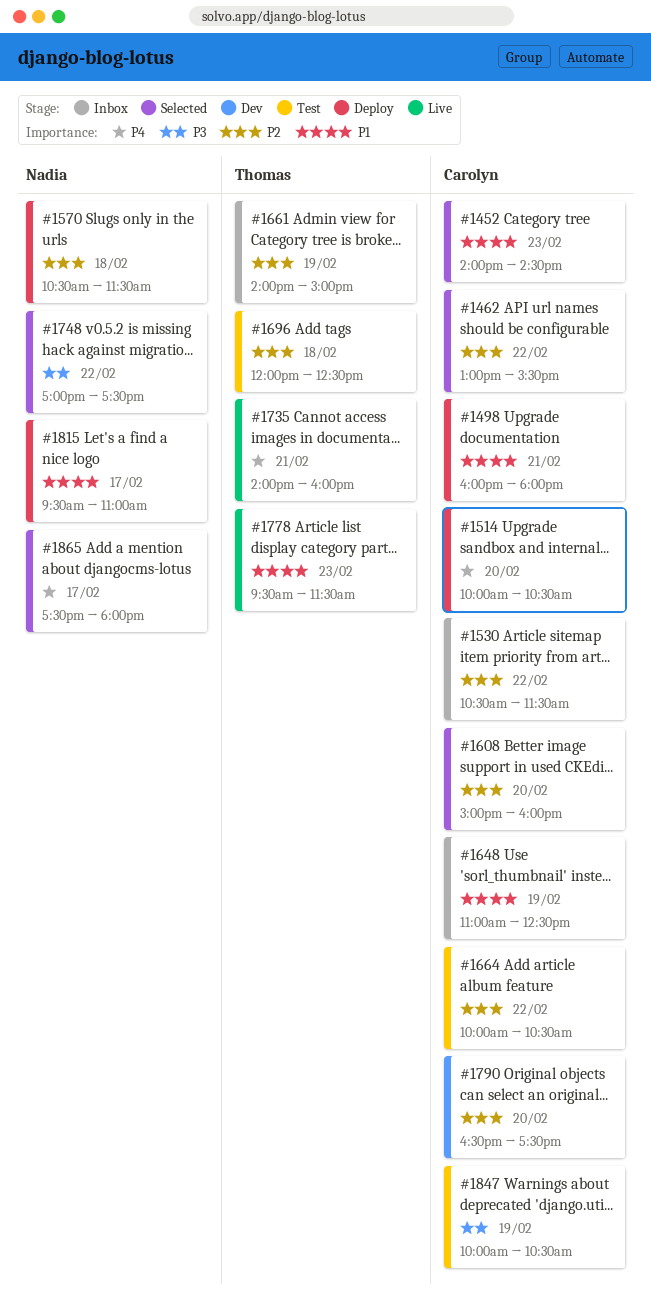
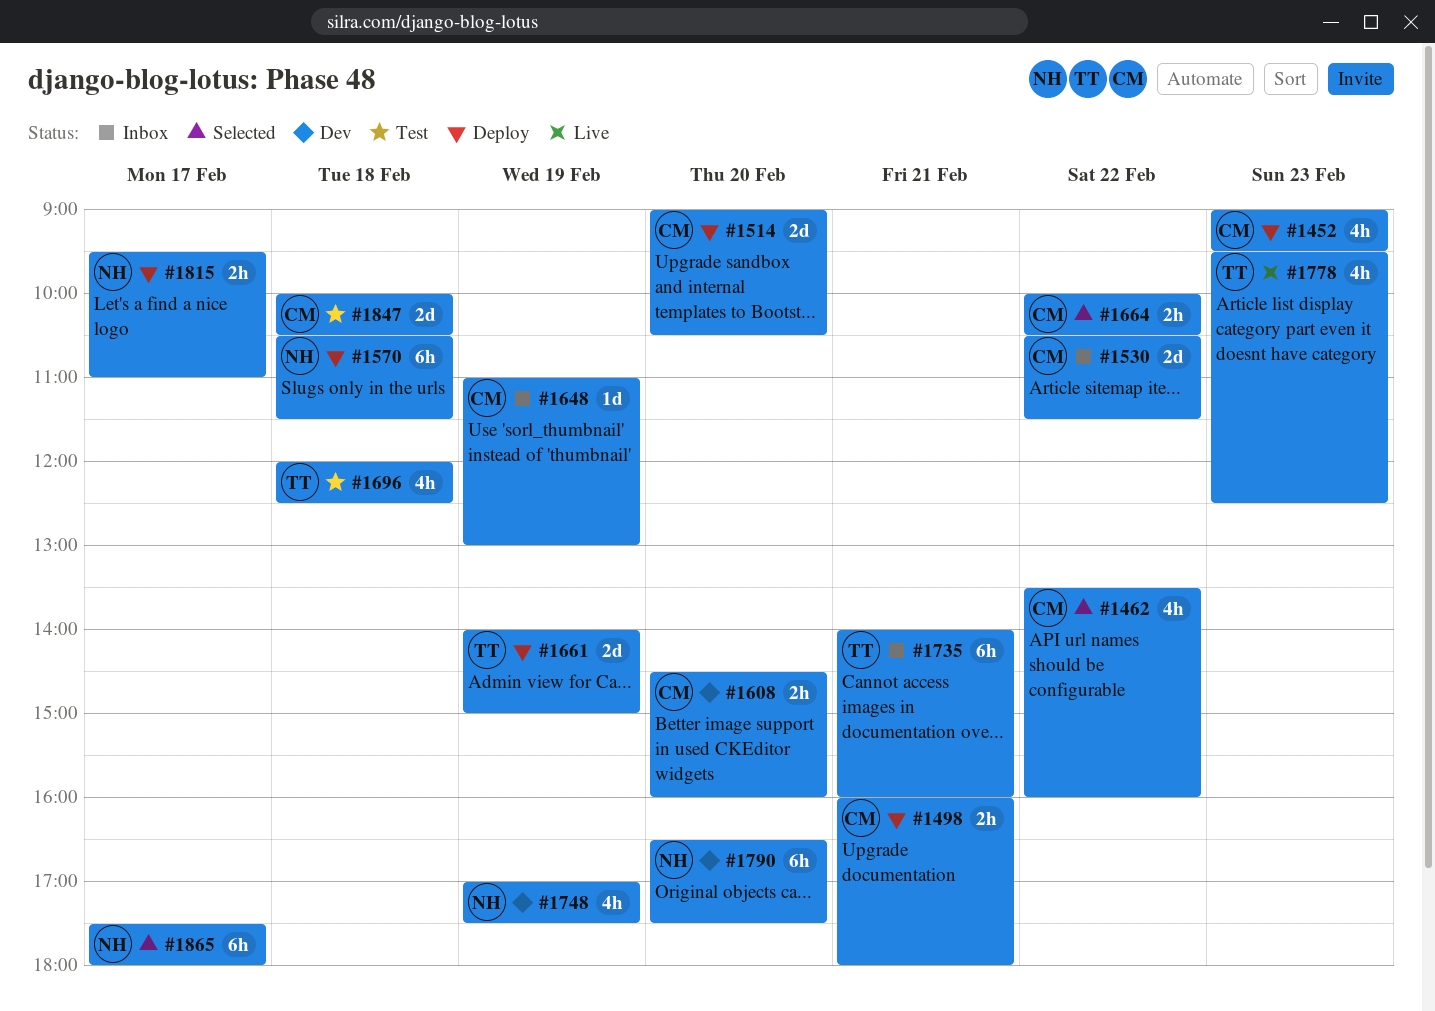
#1452, status: Selected -> Deploy
#1452, begins: 14:00 -> 09:00
#1452, ends: 14:30 -> 09:30
#1462, begins: 13:00 -> 13:30
#1462, ends: 15:30 -> 16:00
#1514, begins: 10:00 -> 09:00
#1608, status: Selected -> Dev
#1608, begins: 15:00 -> 14:30
#1648, ends: 12:30 -> 13:00
#1661, status: Inbox -> Deploy
#1664, status: Test -> Selected
#1735, status: Live -> Inbox
#1748, status: Selected -> Dev
#1748, day: Feb 22 -> Feb 19
#1778, ends: 11:30 -> 12:30
#1790, owner: Carolyn -> Nadia
#1847, day: Feb 19 -> Feb 18

